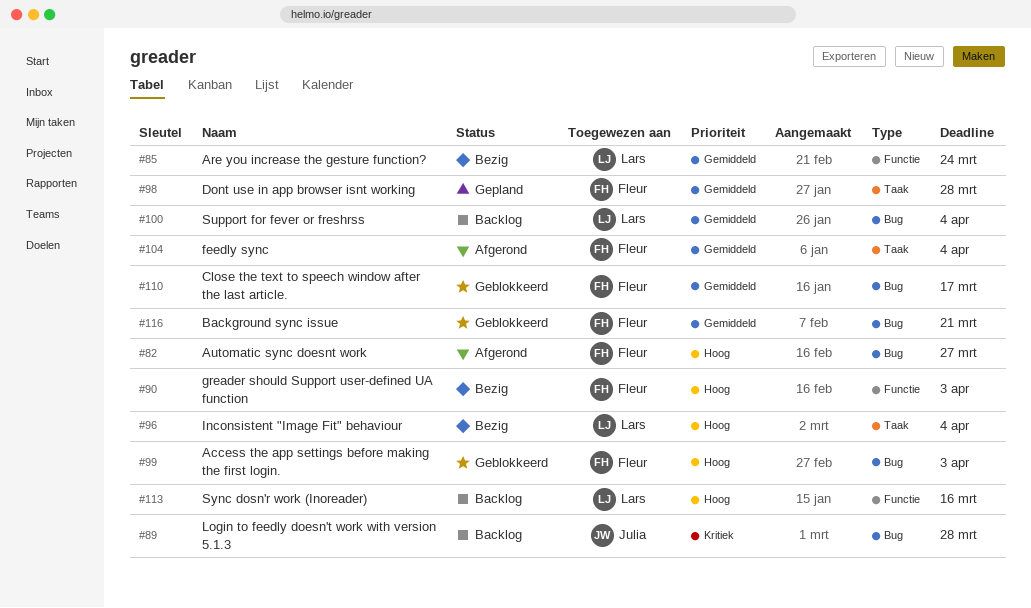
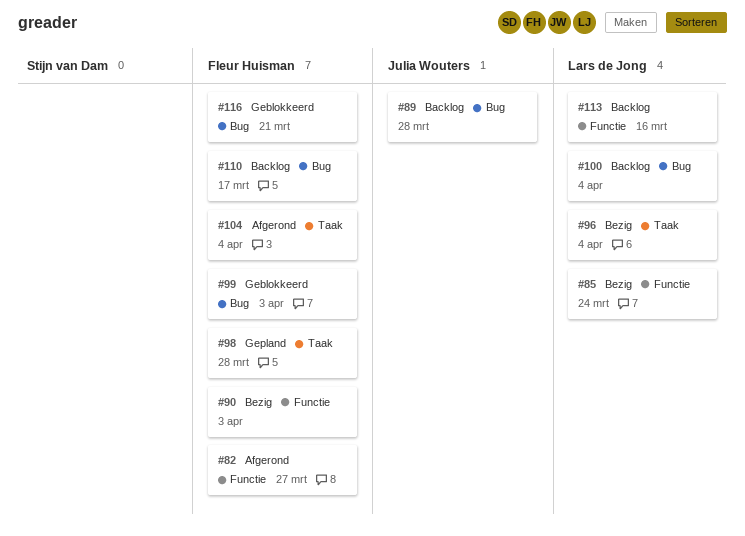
#82, label: Bug -> Functie
#110, status: Geblokkeerd -> Backlog

